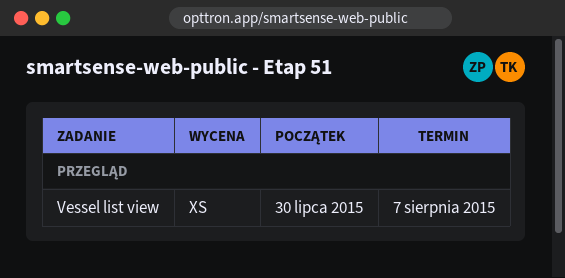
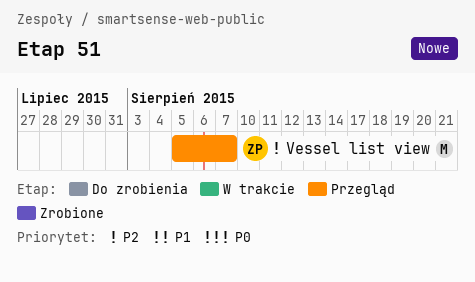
Vessel list view, estimate: XS -> M
Vessel list view, start: Jul 30 -> Aug 5

